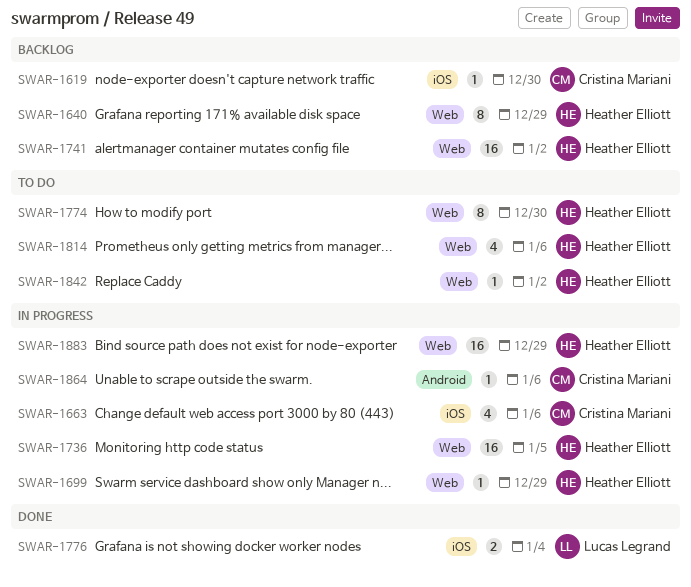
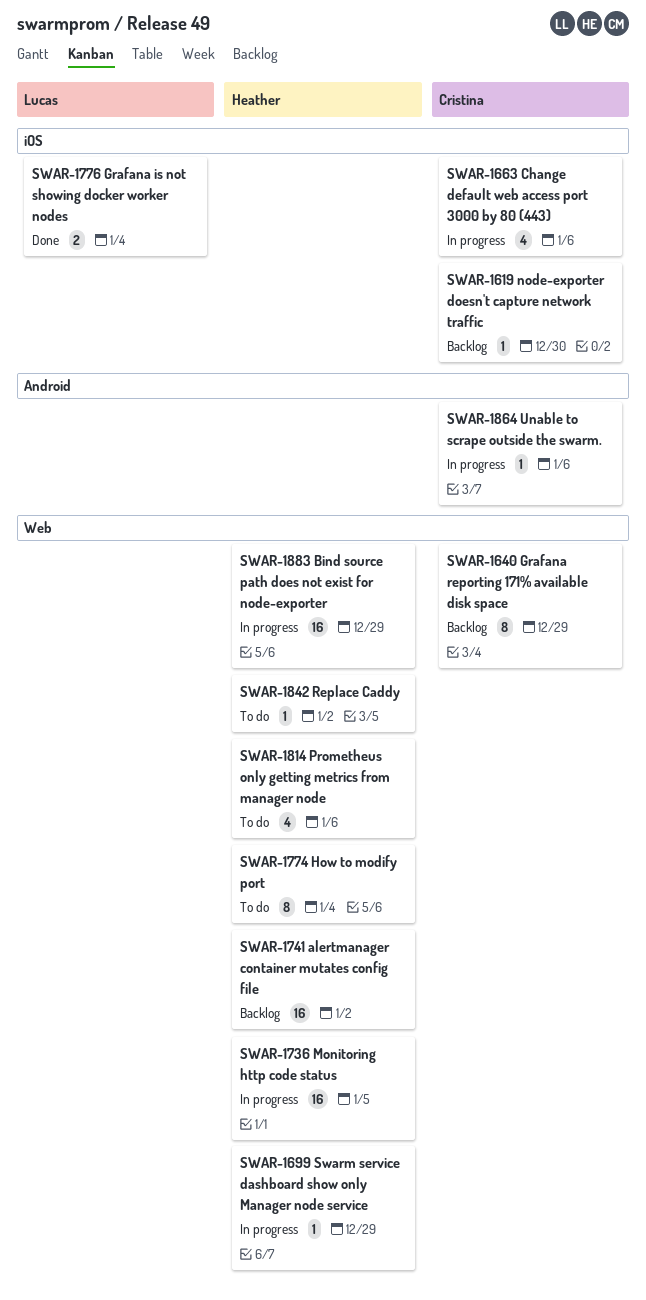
SWAR-1640, owner: Heather Elliott -> Cristina Mariani
SWAR-1774, due: Dec 30 -> Jan 4

